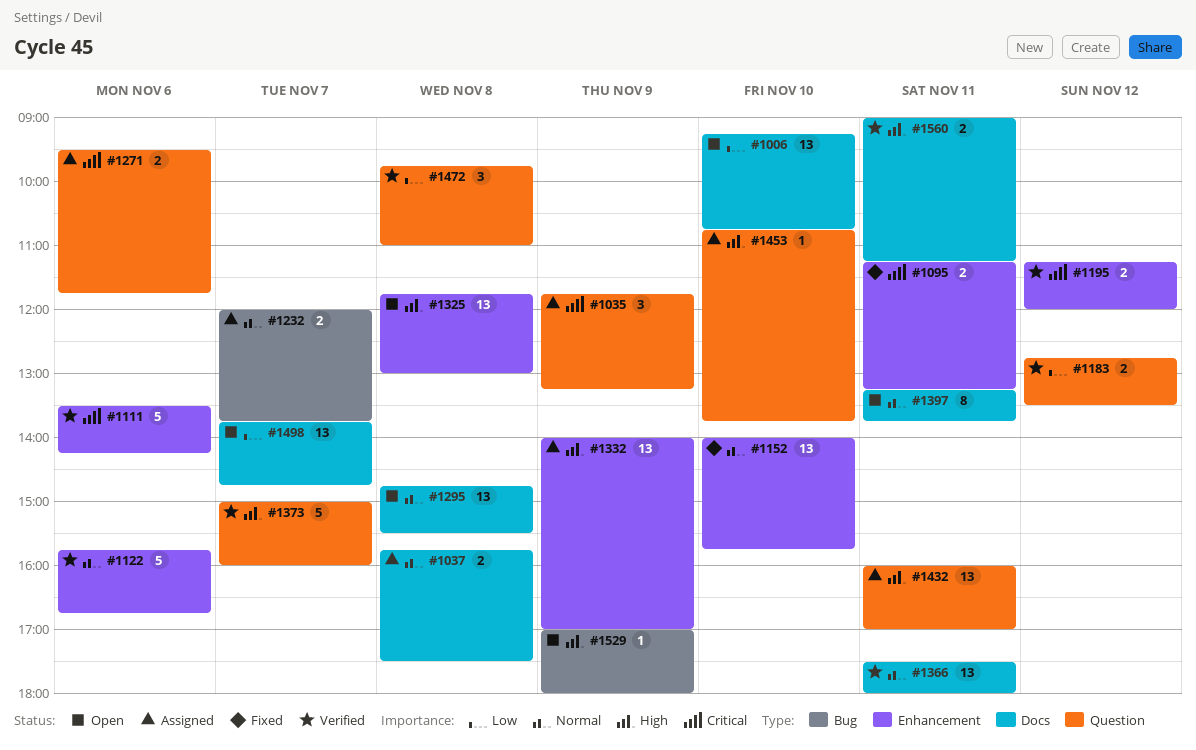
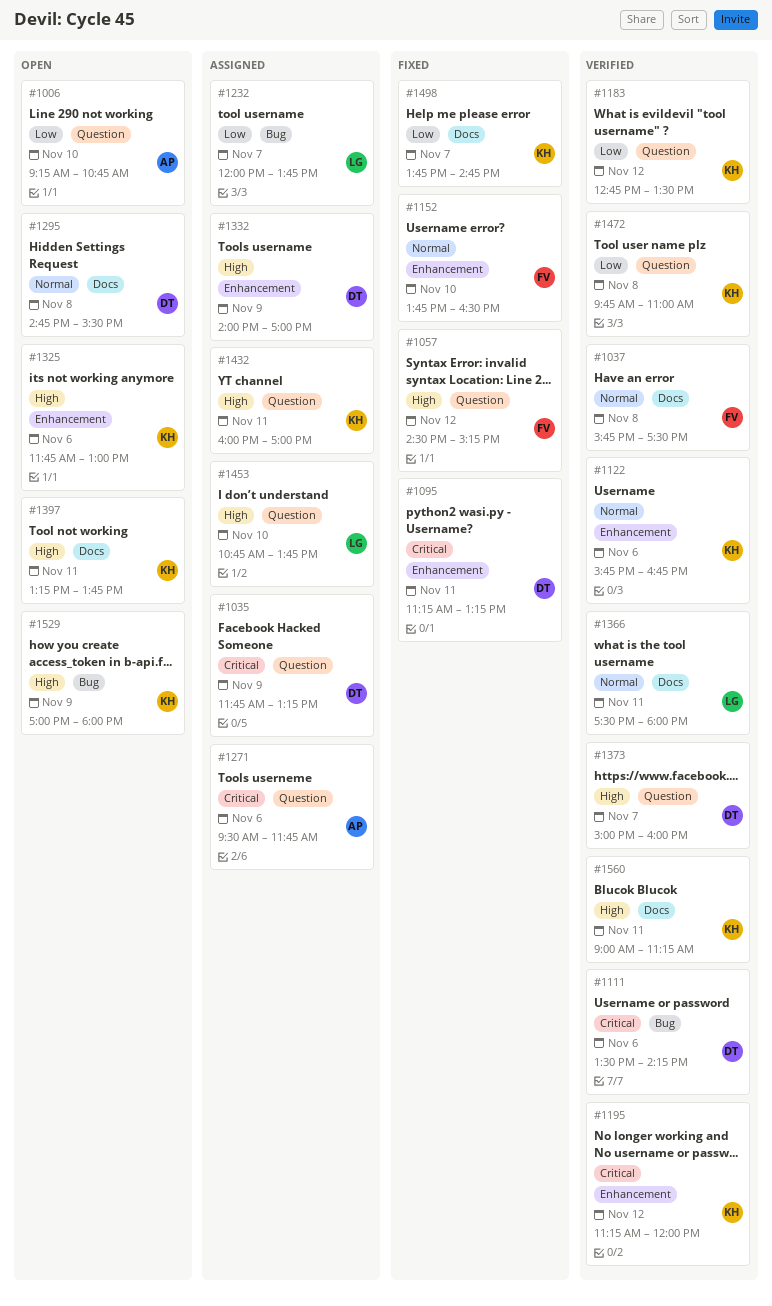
#1006, label: Docs -> Question
#1037, status: Assigned -> Verified
#1057: none -> present
#1111, label: Enhancement -> Bug
#1152, begins: 14:00 -> 13:45
#1152, ends: 15:45 -> 16:30
#1232, priority: Normal -> Low
#1325, day: Nov 8 -> Nov 6
#1397, priority: Normal -> High
#1498, status: Open -> Fixed

